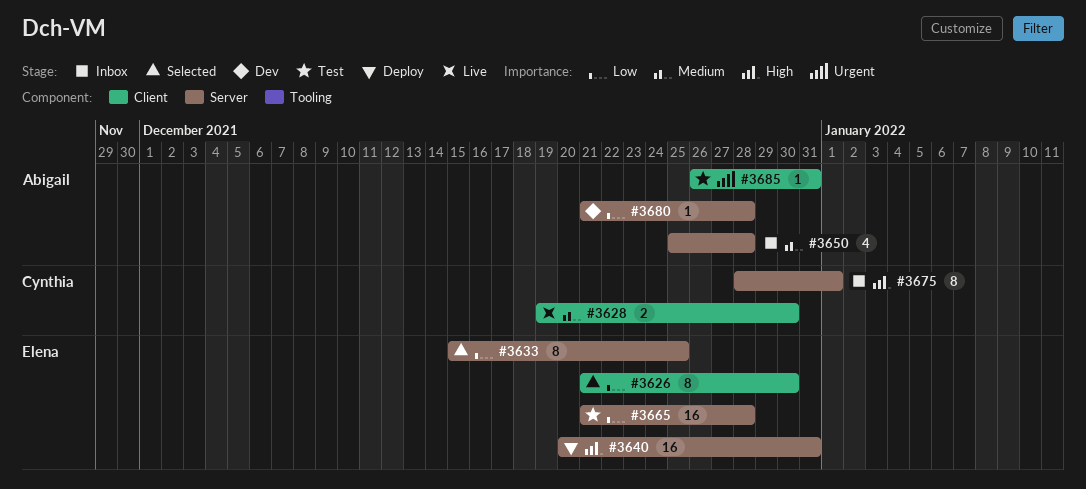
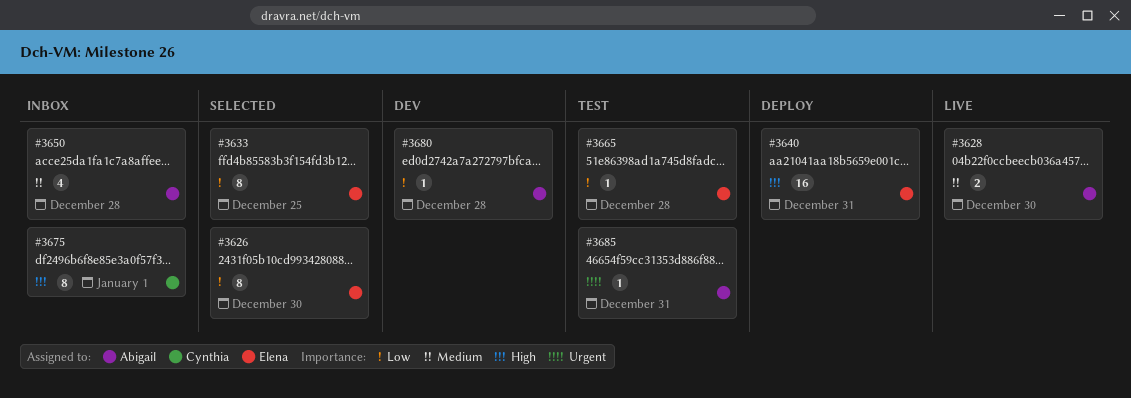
#3628, owner: Cynthia -> Abigail
#3665, estimate: 16 -> 1

